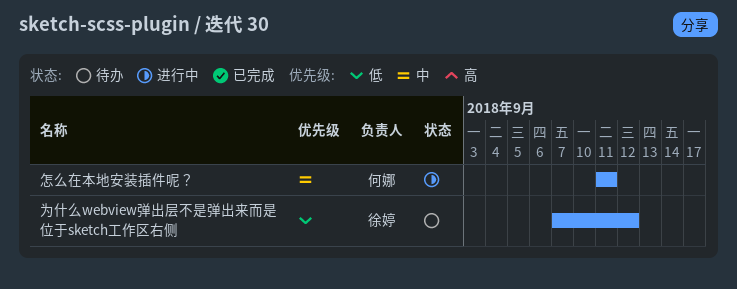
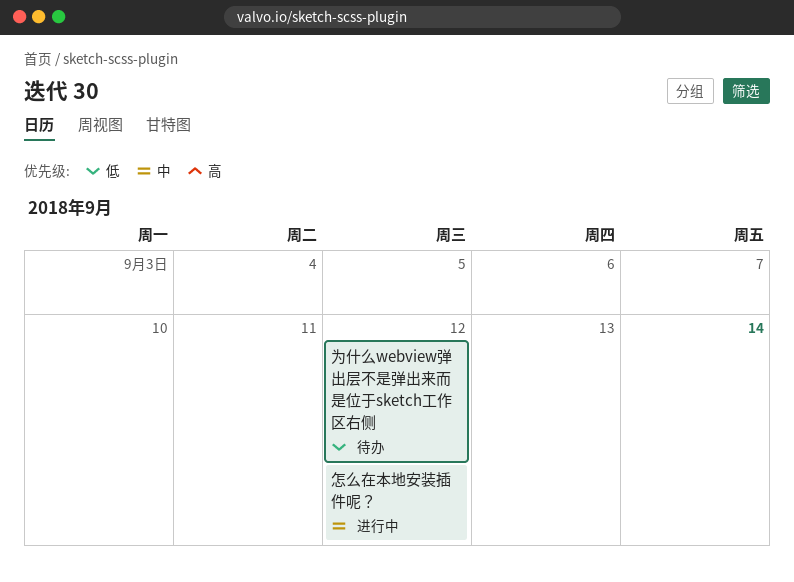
怎么在本地安装插件呢？, due: Sep 11 -> Sep 12

